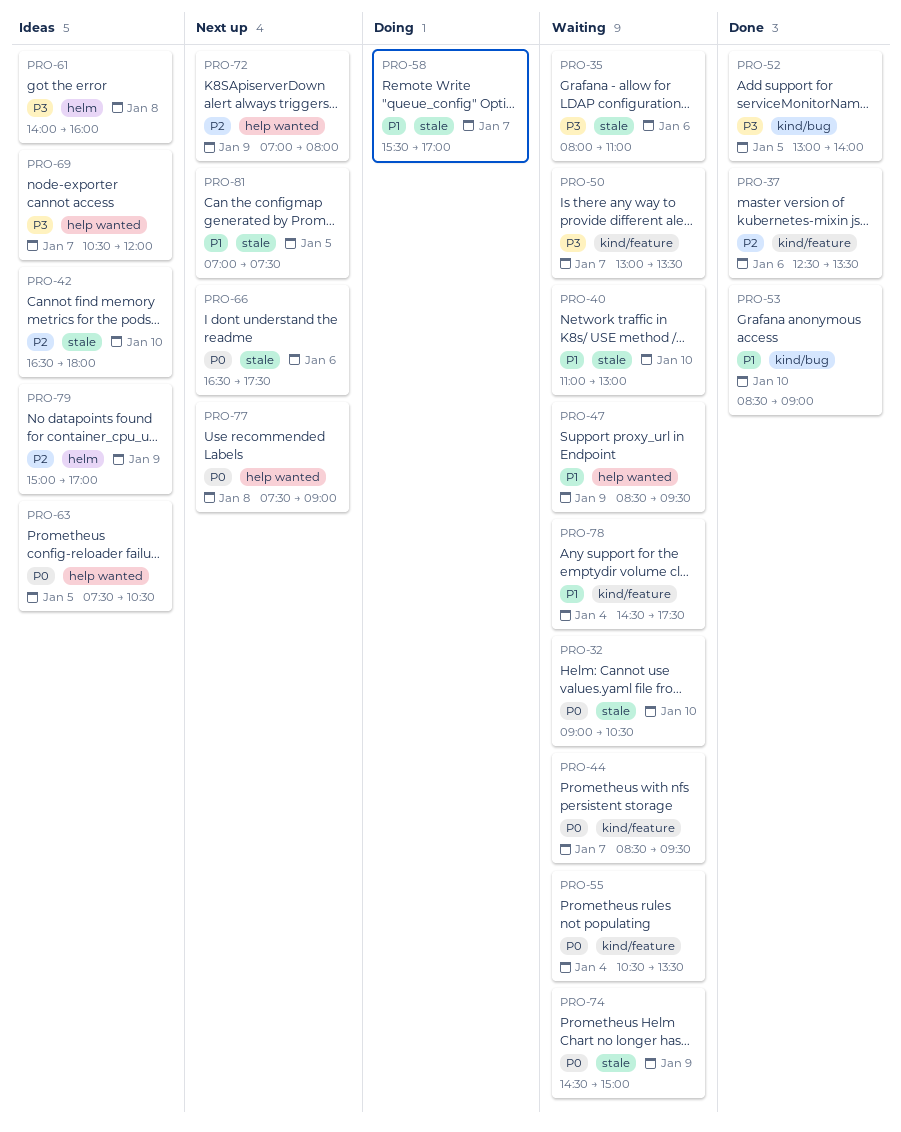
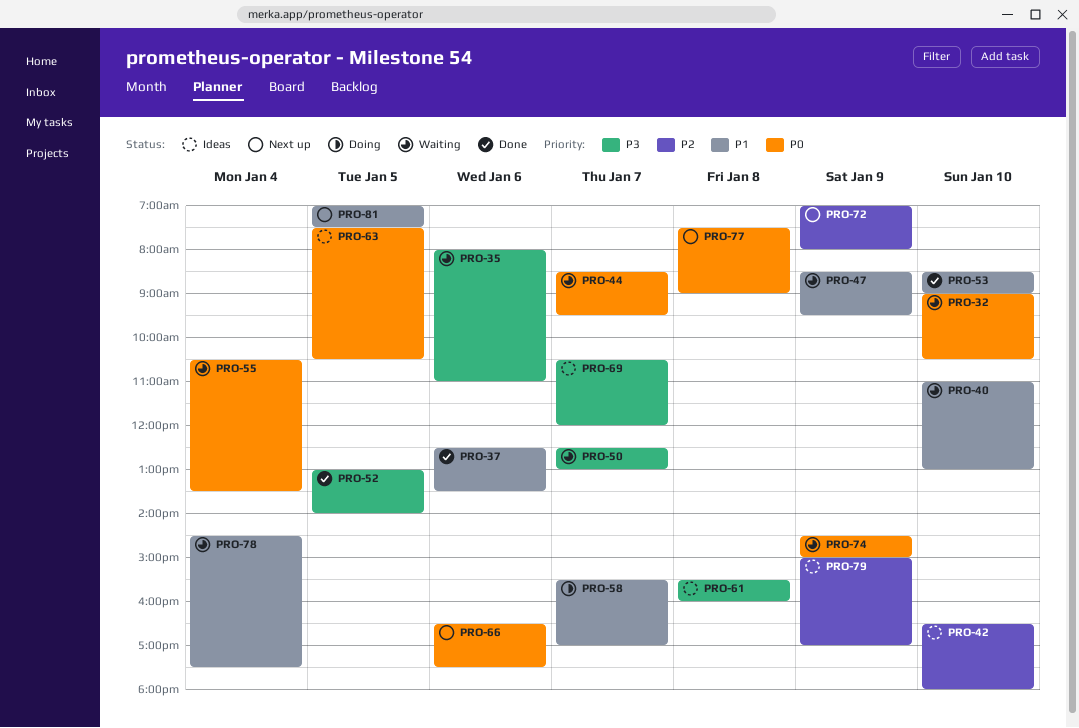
PRO-37, priority: P2 -> P1
PRO-50, begins: 13:00 -> 12:30
PRO-50, ends: 13:30 -> 13:00
PRO-61, begins: 14:00 -> 15:30

